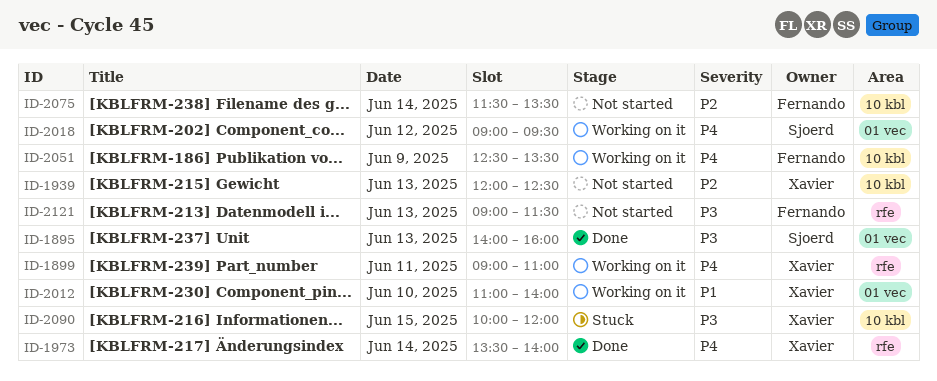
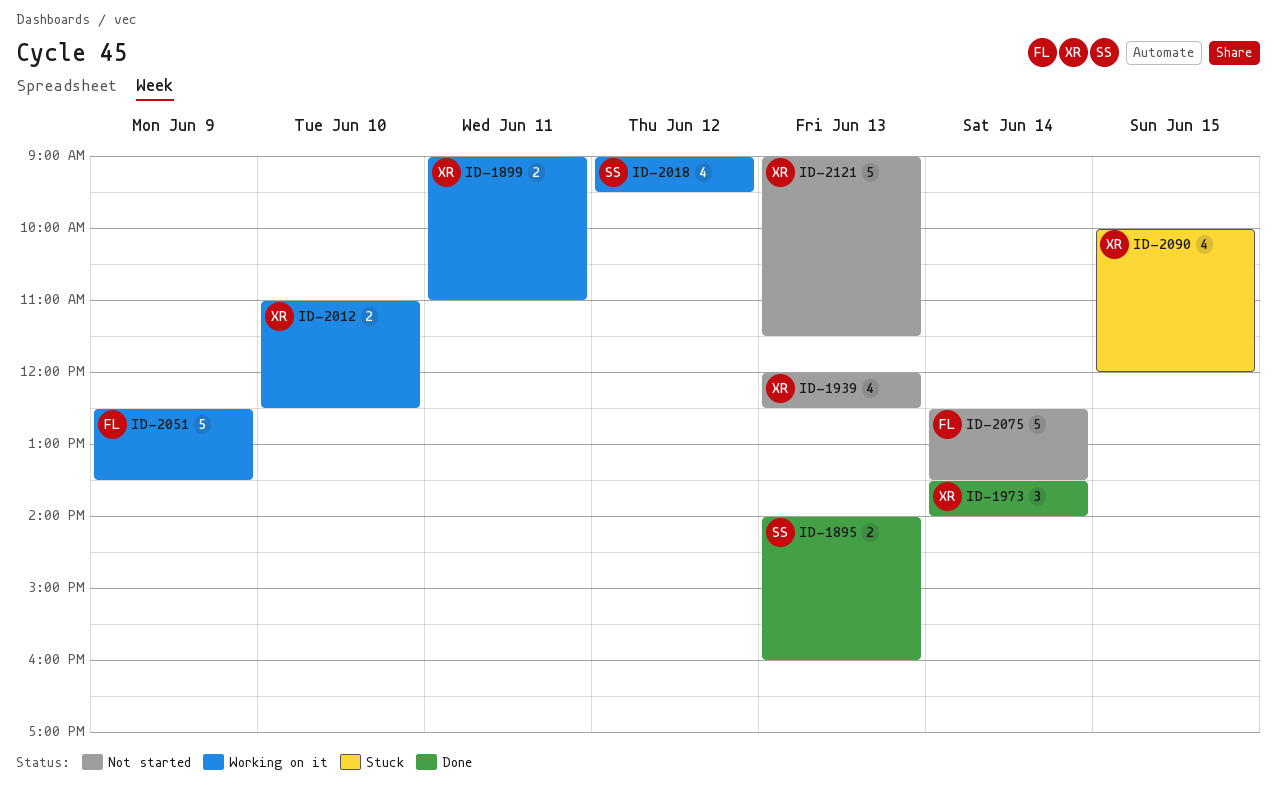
ID-2012, ends: 14:00 -> 12:30
ID-2075, begins: 11:30 -> 12:30
ID-2121, owner: Fernando -> Xavier

